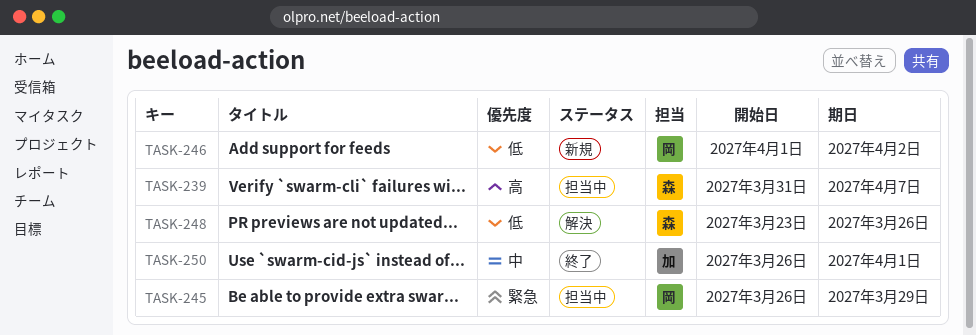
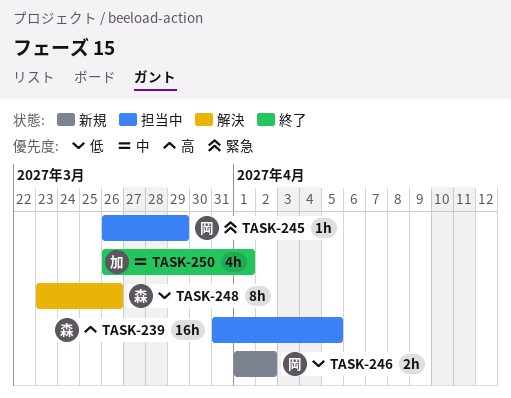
TASK-239, due: Apr 7 -> Apr 5

